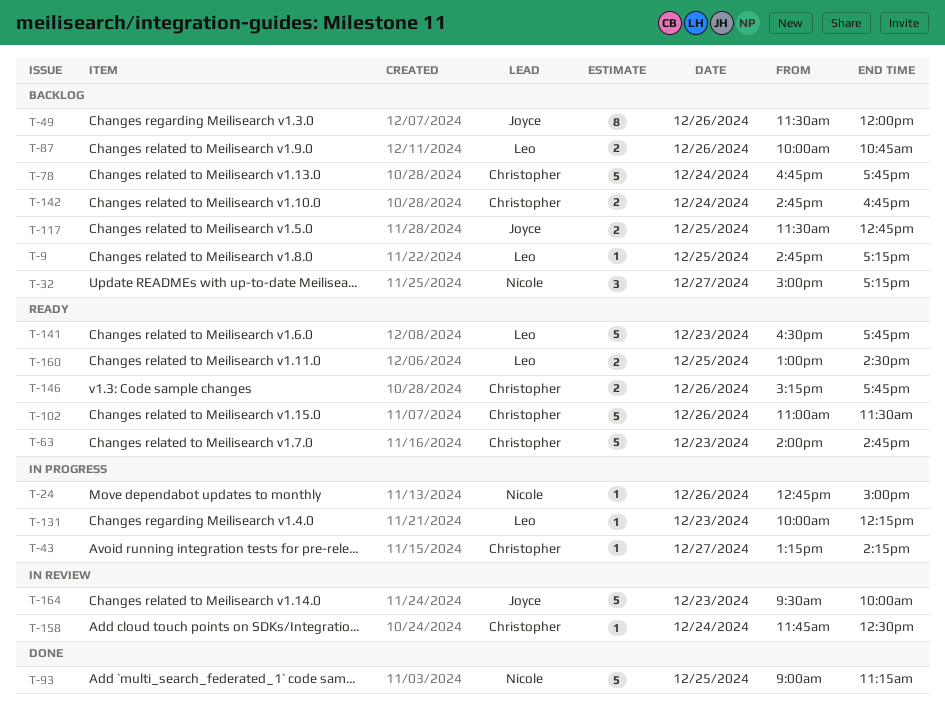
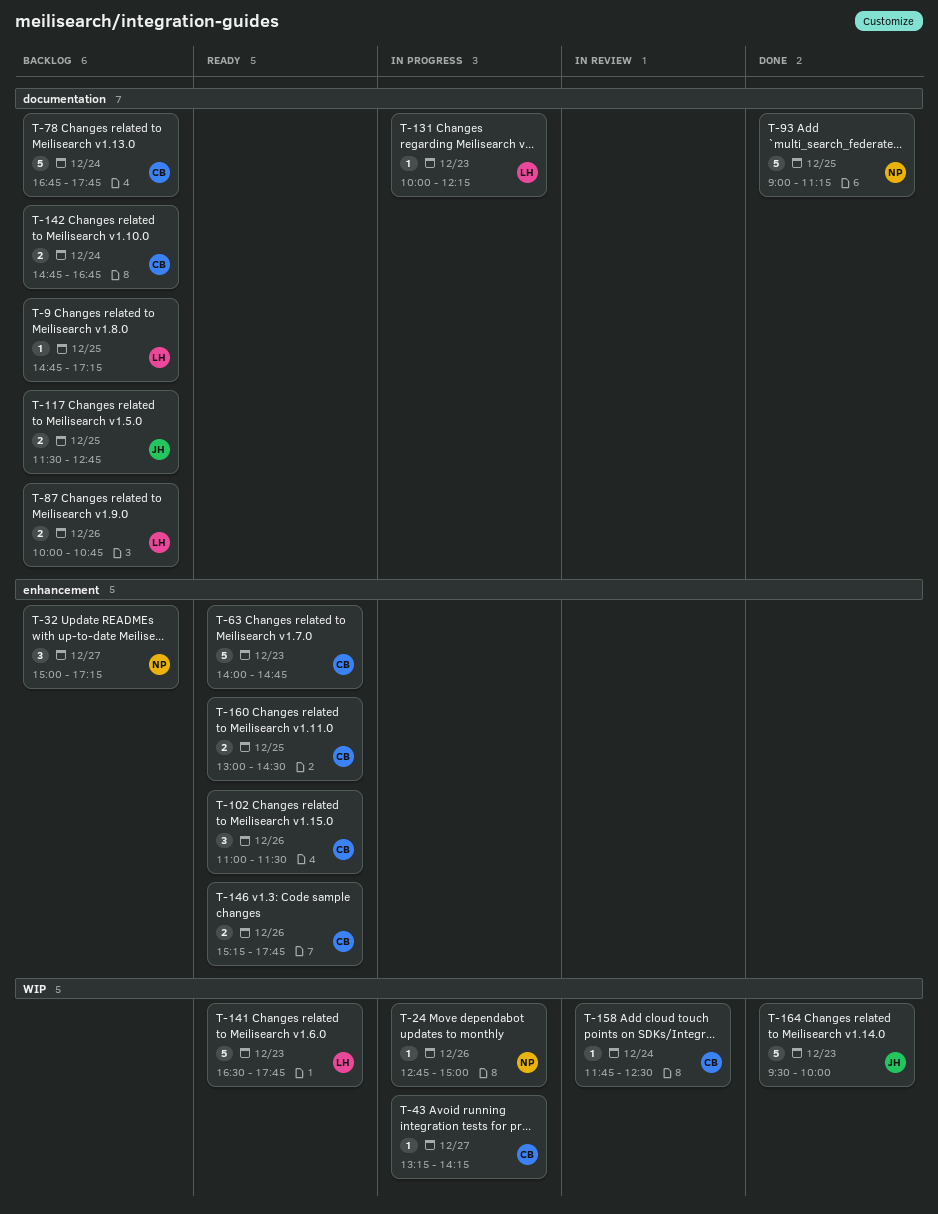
T-49: present -> none
T-102, estimate: 5 -> 3
T-160, owner: Leo -> Christopher
T-164, status: In review -> Done

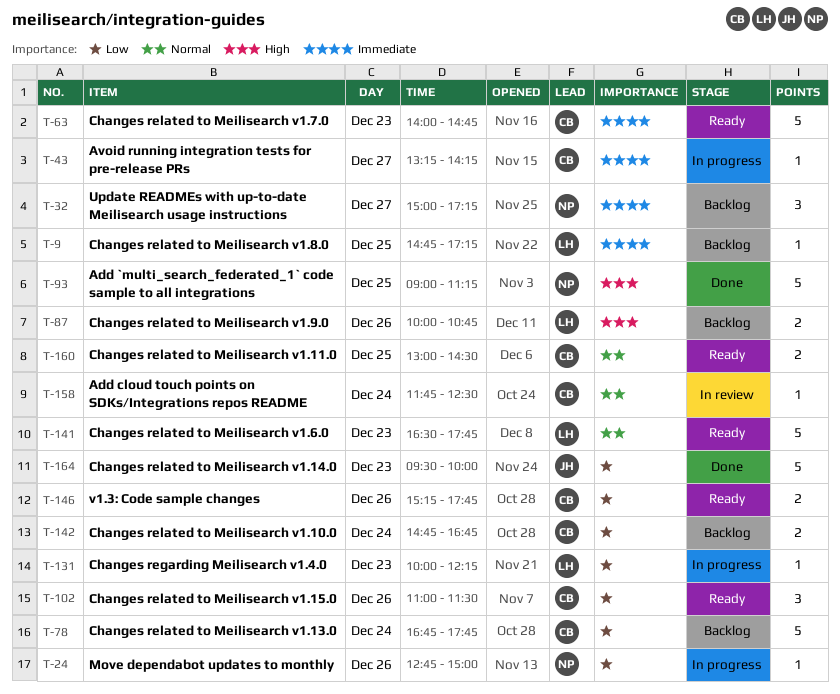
T-117: present -> none

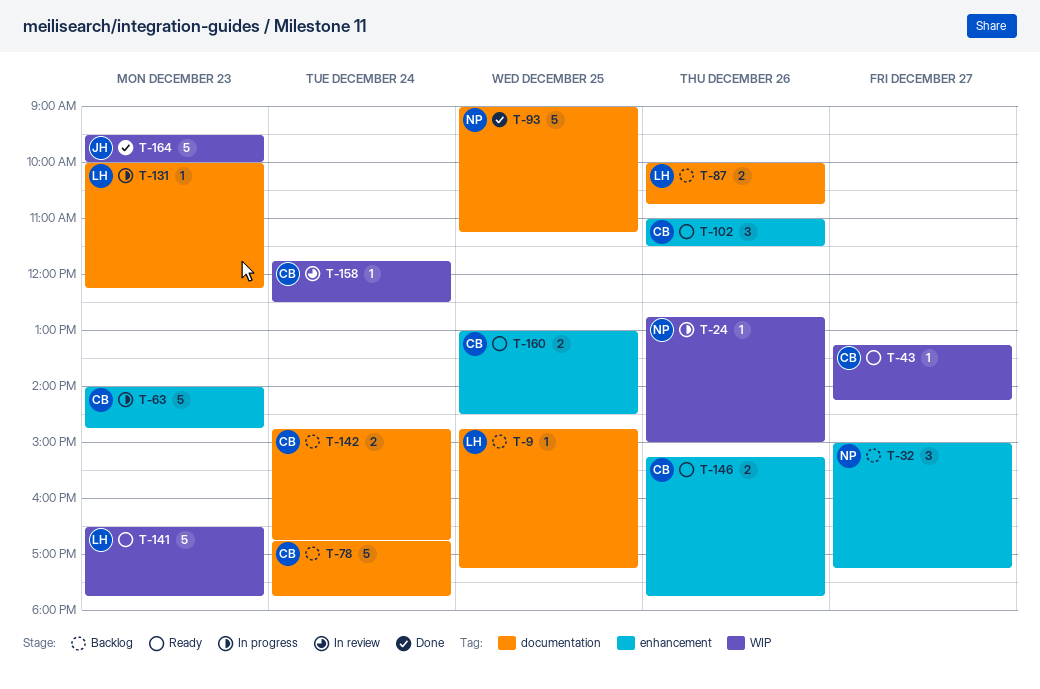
T-43, status: In progress -> Ready
T-63, status: Ready -> In progress

